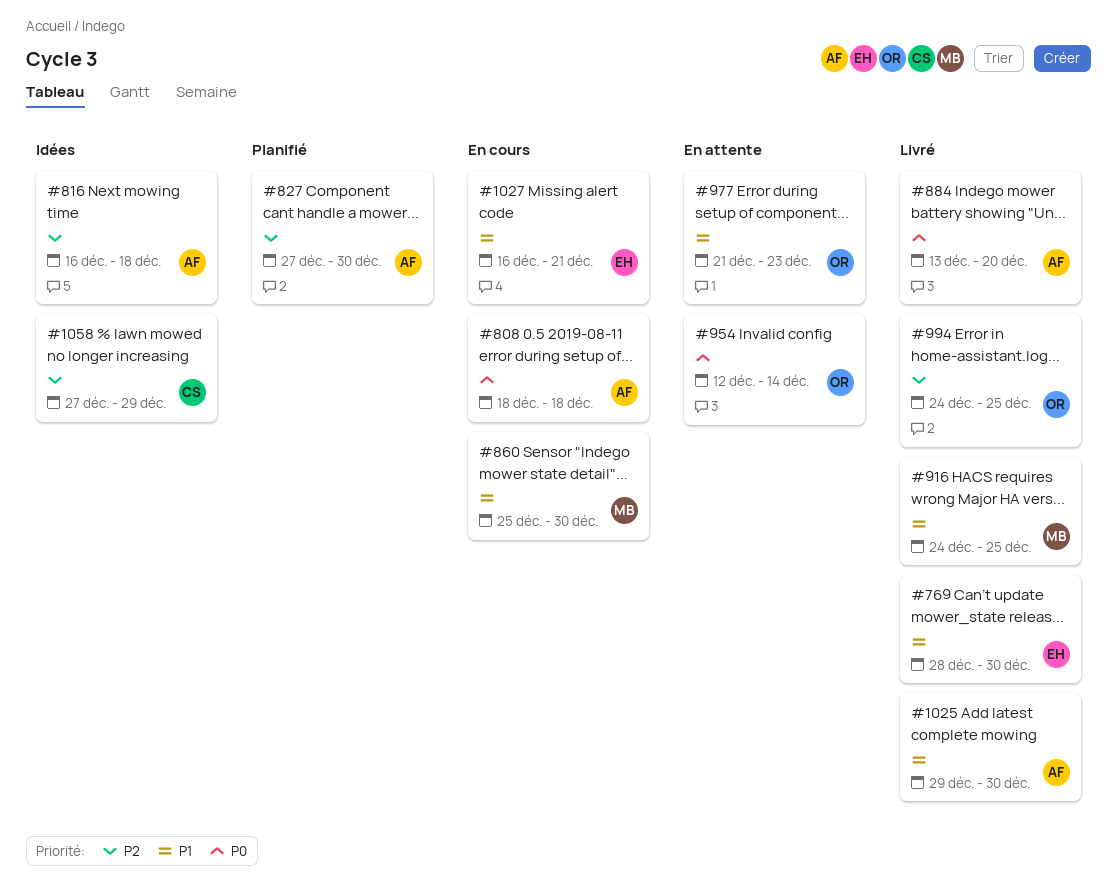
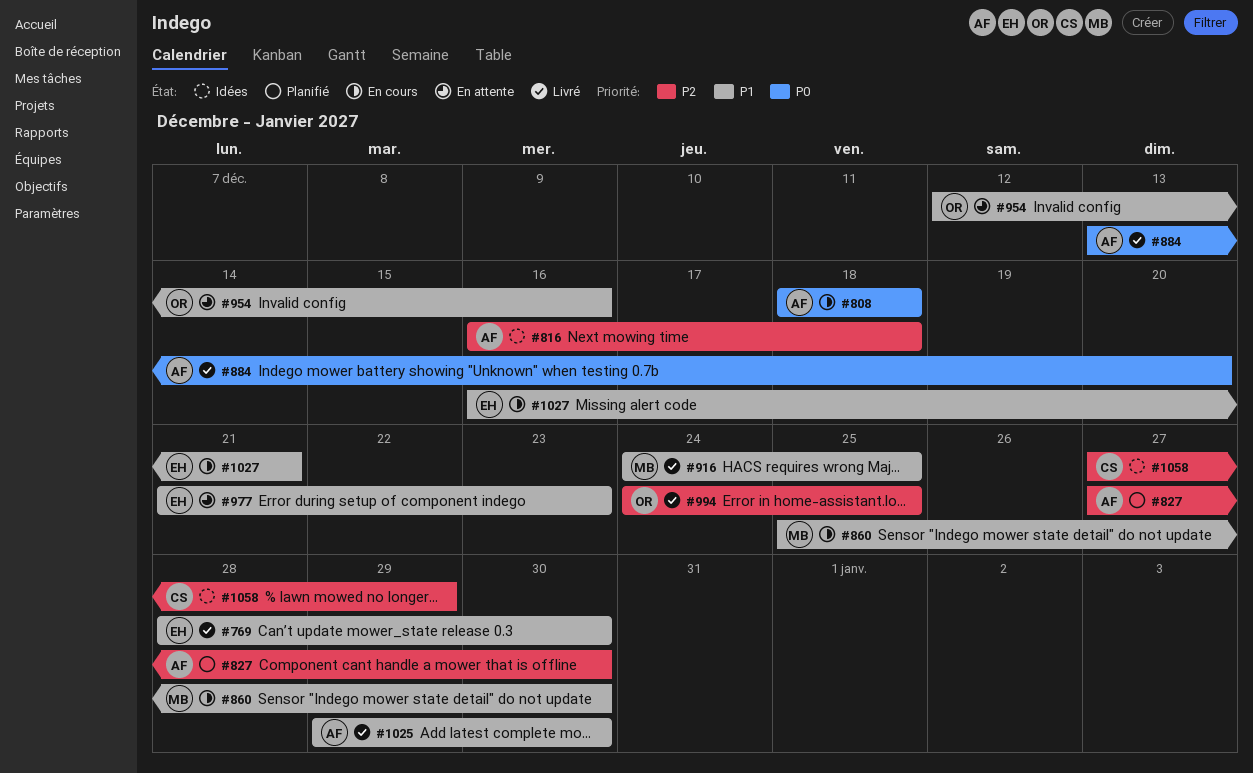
#954, priority: P0 -> P1
#954, due: Dec 14 -> Dec 16
#977, owner: OR -> EH

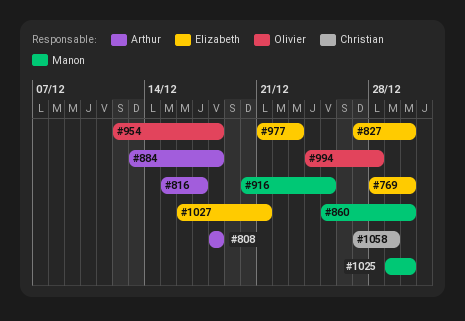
#816, start: Dec 16 -> Dec 15
#816, due: Dec 18 -> Dec 17
#827, owner: Arthur -> Elizabeth
#884, due: Dec 20 -> Dec 18
#916, start: Dec 24 -> Dec 20
#954, due: Dec 16 -> Dec 18
#994, due: Dec 25 -> Dec 28
#1025, owner: Arthur -> Manon

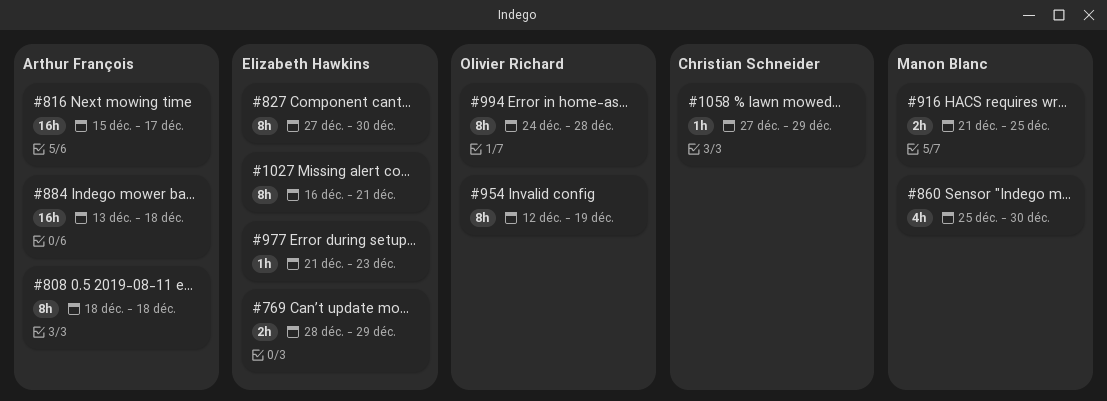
#769, due: Dec 30 -> Dec 29
#916, start: Dec 20 -> Dec 21
#954, due: Dec 18 -> Dec 19
#1025: present -> none

